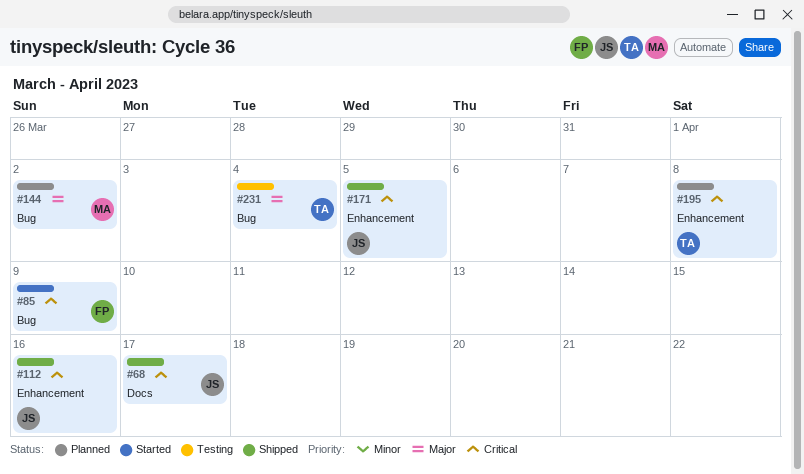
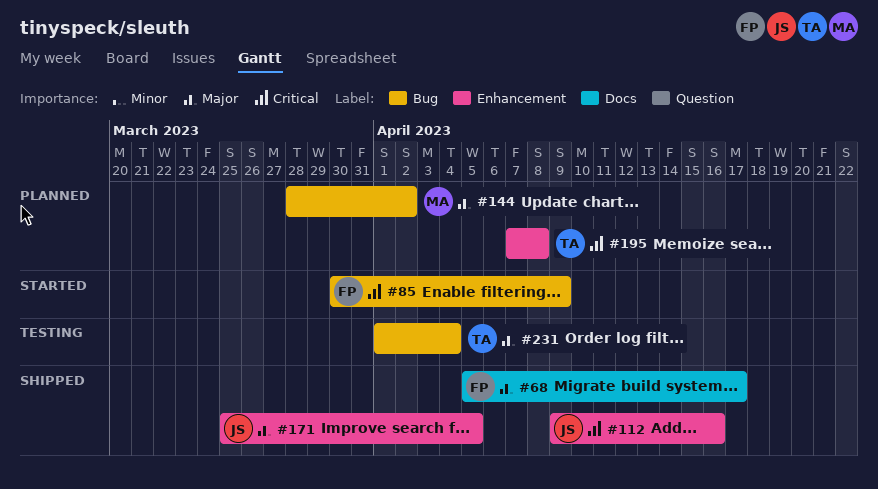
#68, owner: JS -> FP
#68, priority: Critical -> Major
#171, priority: Critical -> Major

